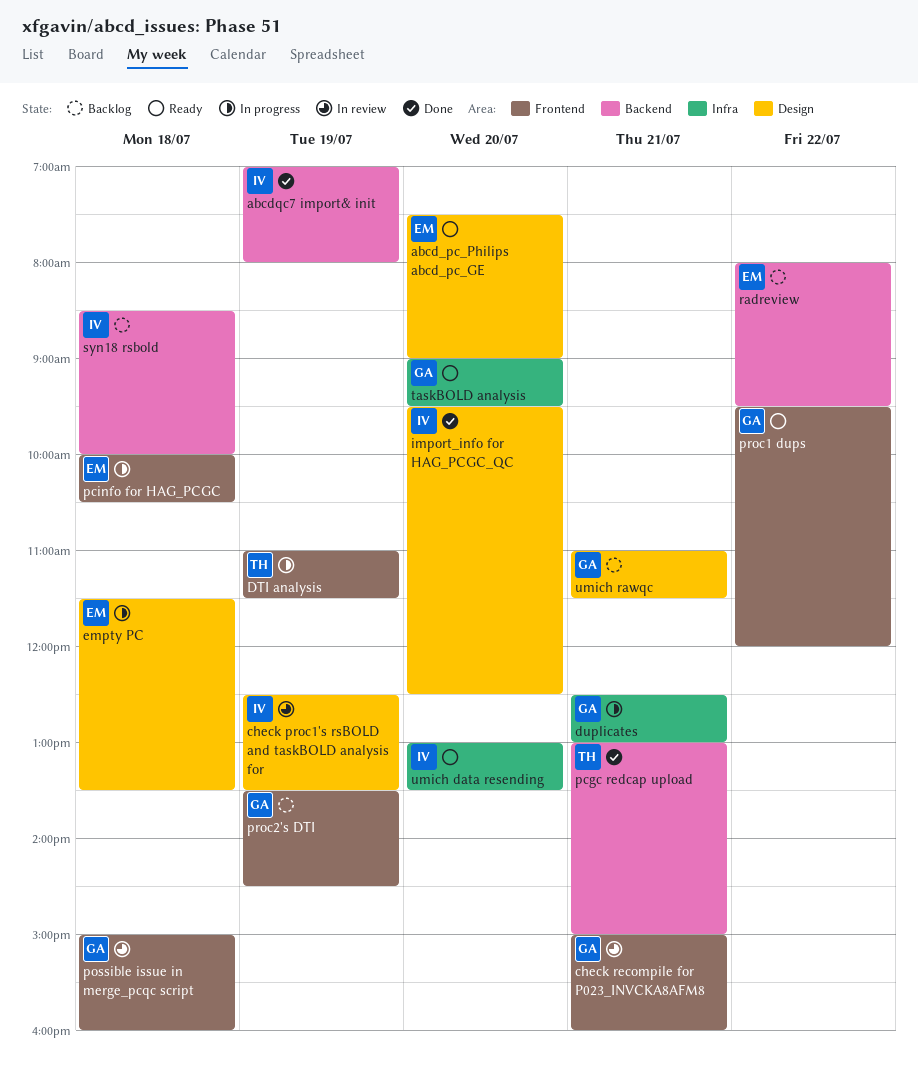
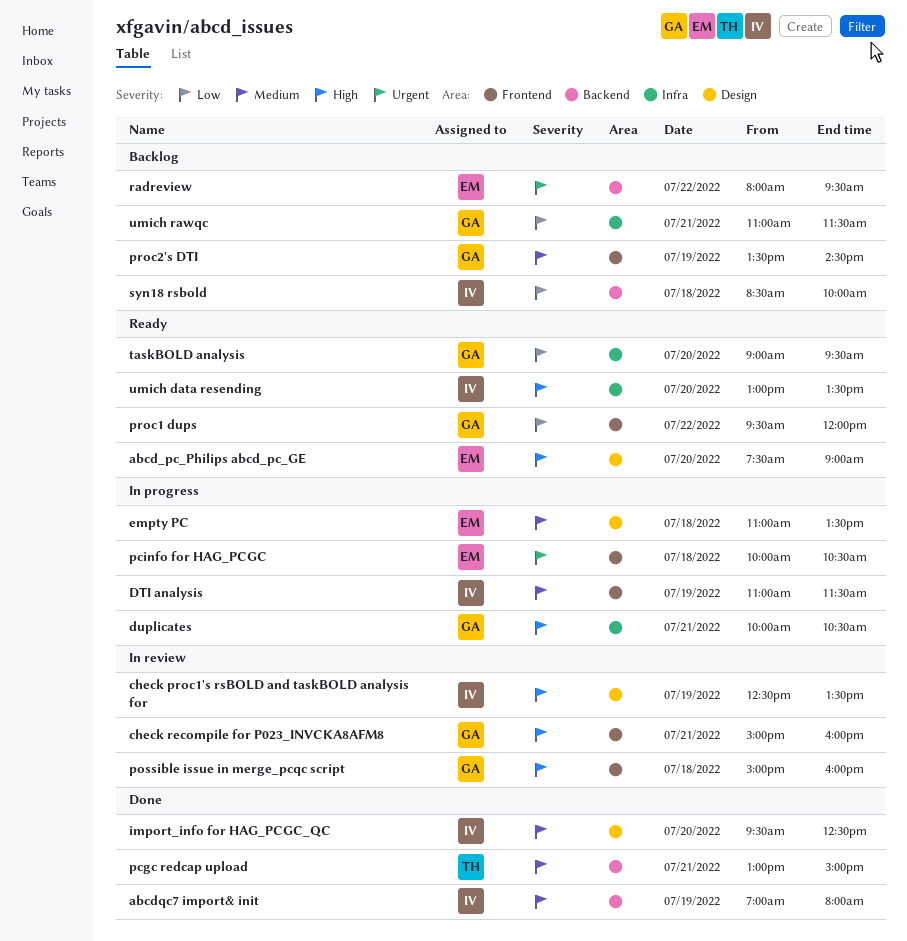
DTI analysis, owner: TH -> IV
duplicates, begins: 12:30 -> 10:00
duplicates, ends: 13:00 -> 10:30
empty PC, begins: 11:30 -> 11:00
umich rawqc, label: Design -> Infra

